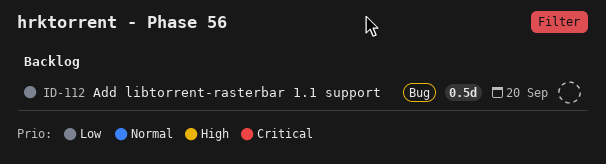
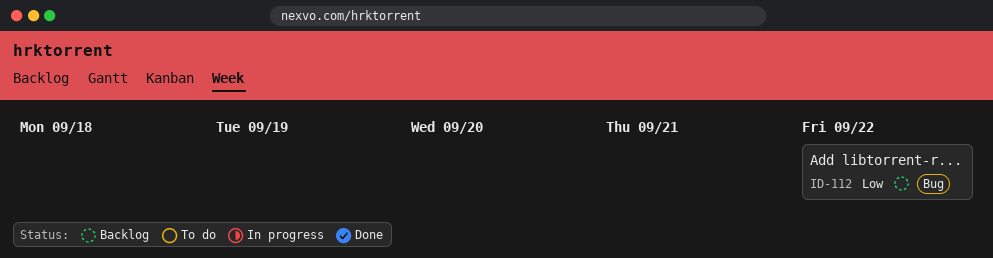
ID-112, due: Sep 20 -> Sep 22

